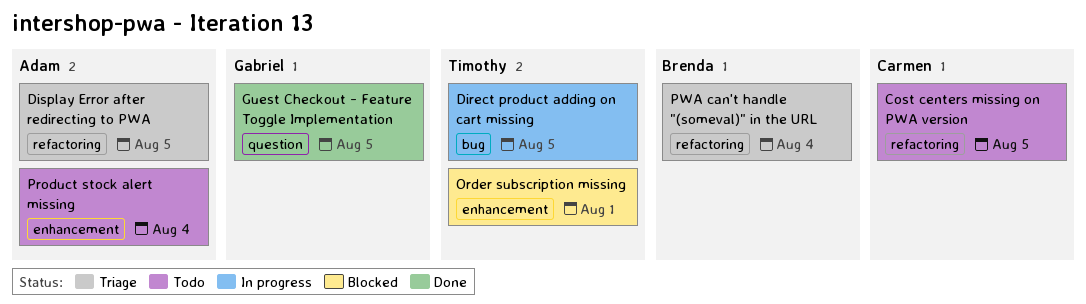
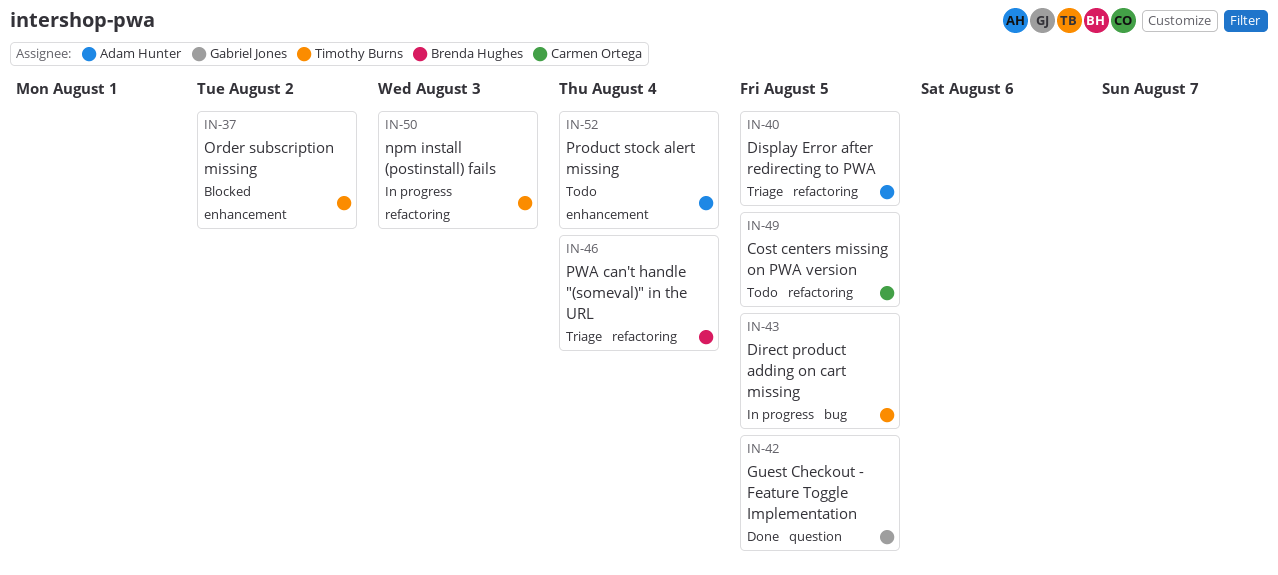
npm install (postinstall) fails: none -> present
Order subscription missing, due: Aug 1 -> Aug 2

